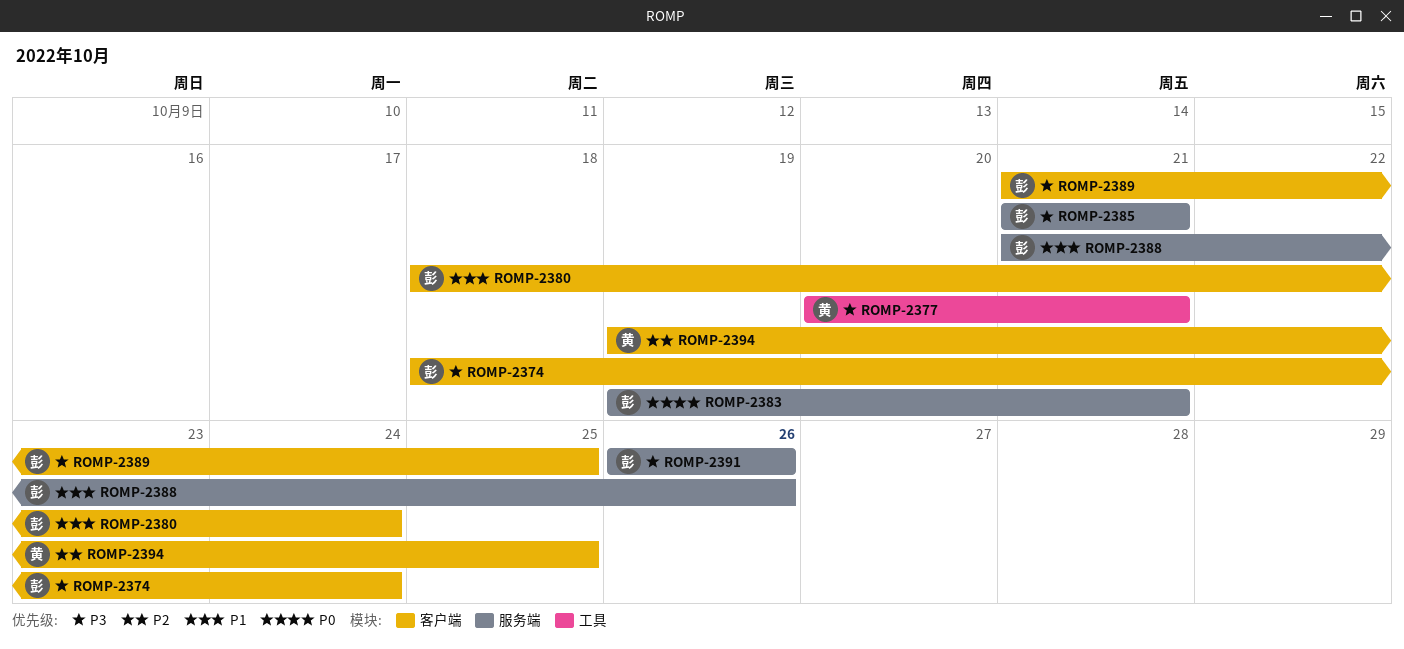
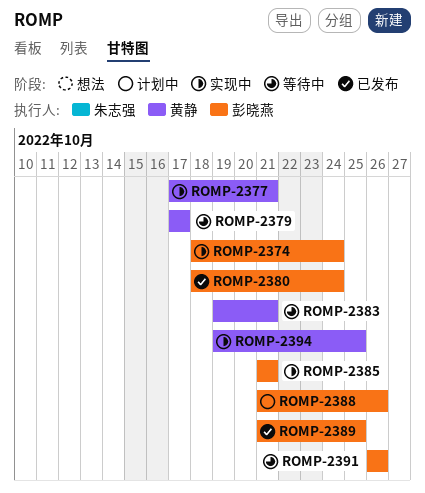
ROMP-2377, start: Oct 20 -> Oct 17
ROMP-2379: none -> present
ROMP-2383, owner: 彭晓燕 -> 黄静

